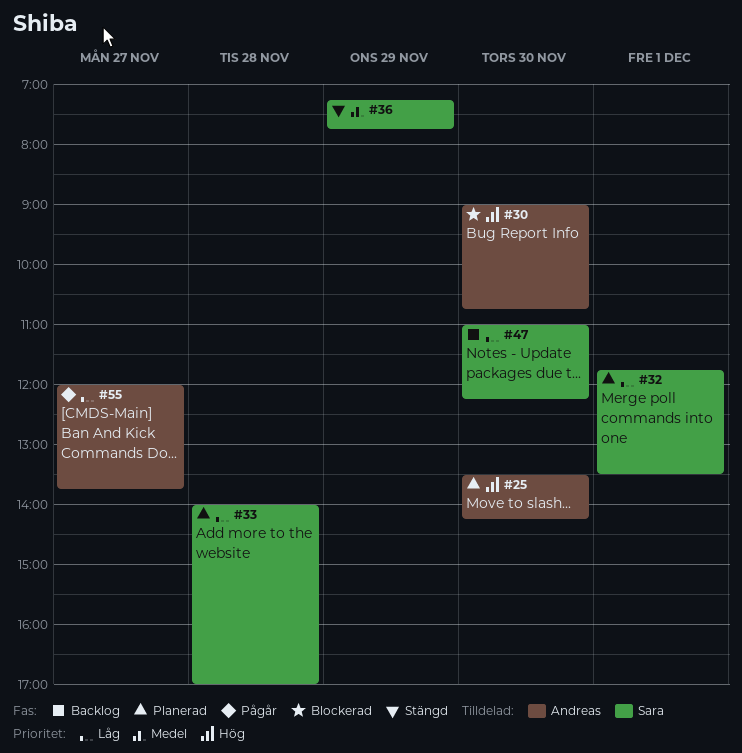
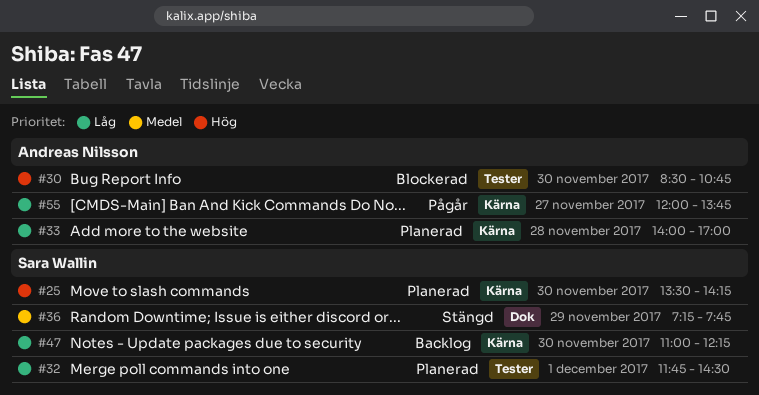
#25, owner: Andreas Nilsson -> Sara Wallin
#30, begins: 09:00 -> 08:30
#32, ends: 13:30 -> 14:30
#33, owner: Sara Wallin -> Andreas Nilsson

